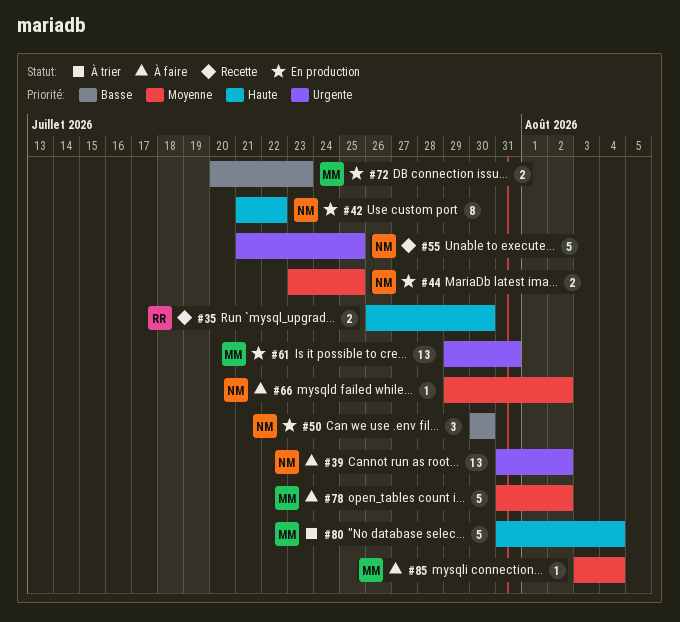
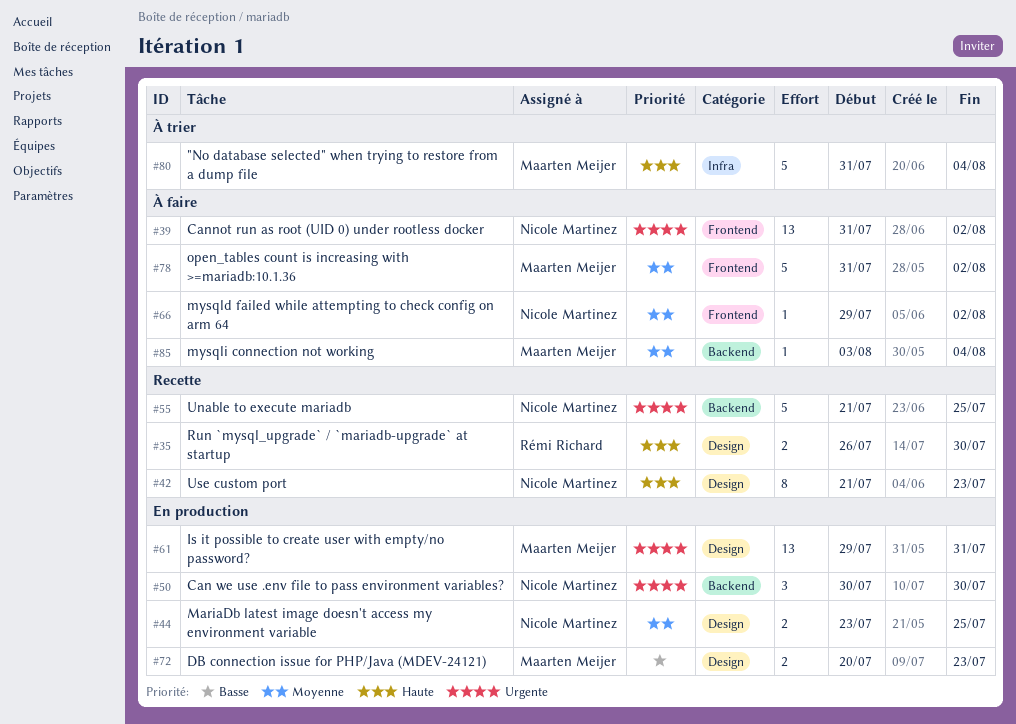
#42, status: En production -> Recette
#42, due: Jul 22 -> Jul 23
#50, priority: Basse -> Urgente

